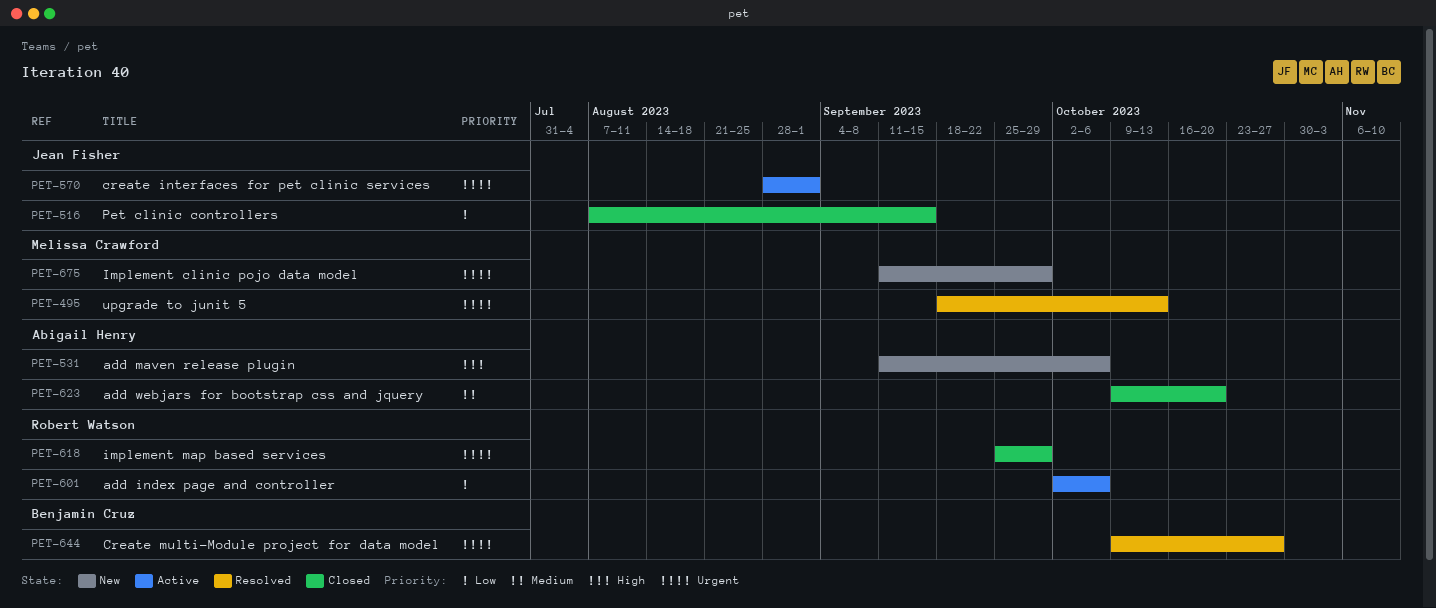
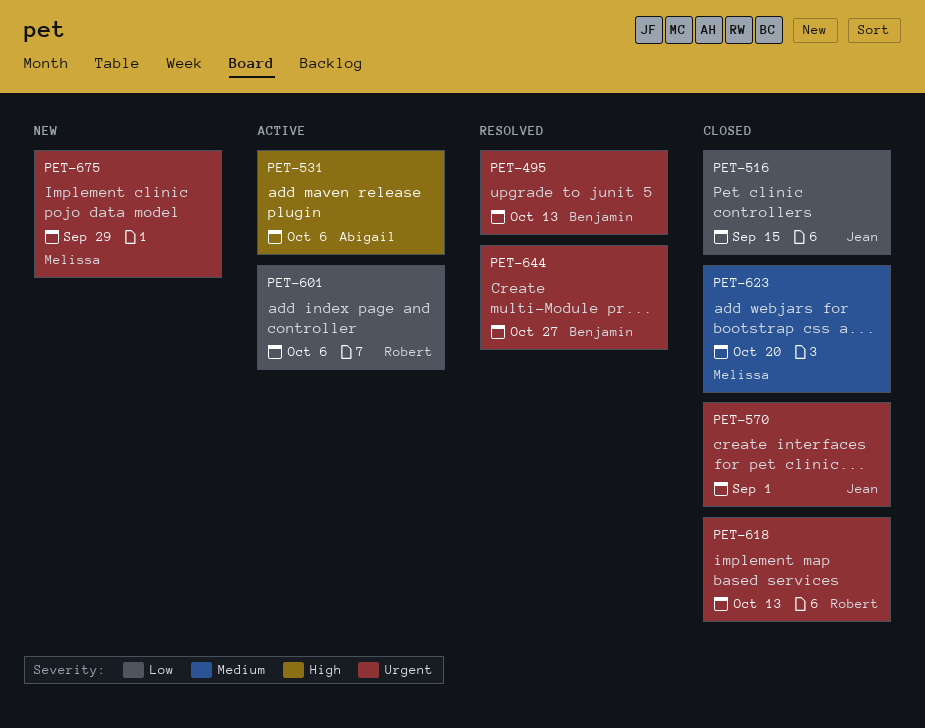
PET-495, owner: Melissa Crawford -> Benjamin Cruz
PET-531, status: New -> Active
PET-570, status: Active -> Closed
PET-618, due: Sep 29 -> Oct 13
PET-623, owner: Abigail Henry -> Melissa Crawford

